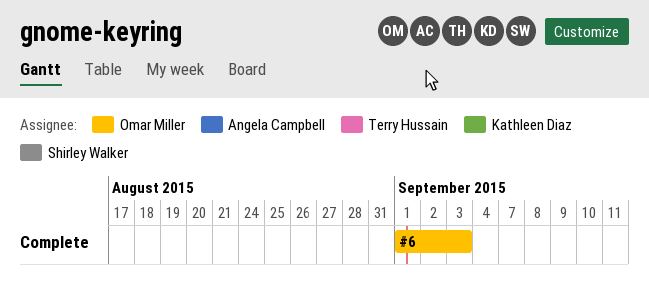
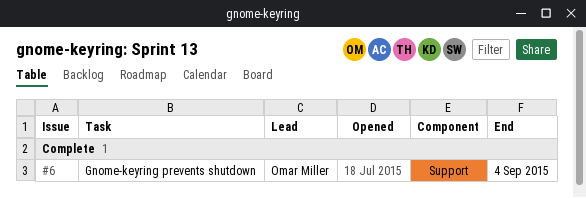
#6, due: Sep 3 -> Sep 4

